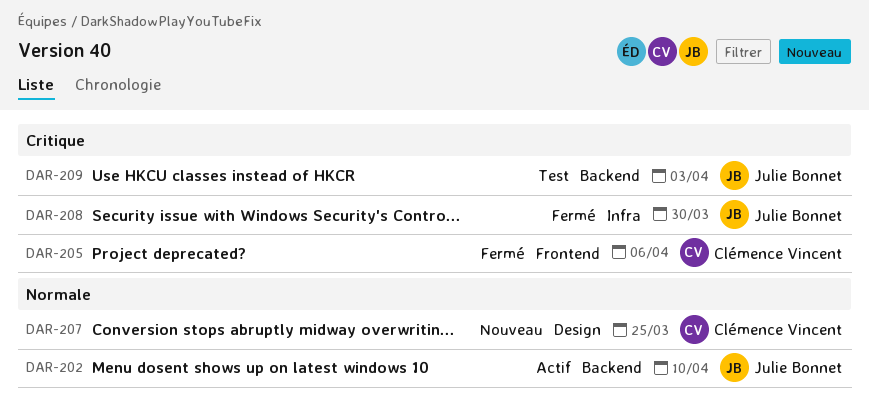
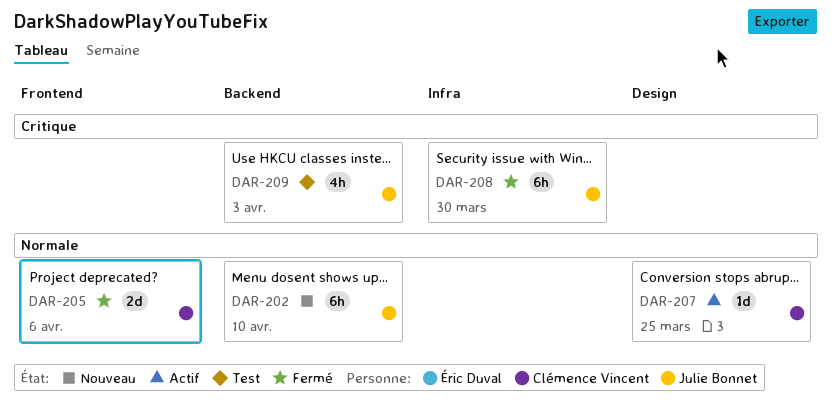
DAR-202, status: Actif -> Nouveau
DAR-205, priority: Critique -> Normale
DAR-207, status: Nouveau -> Actif

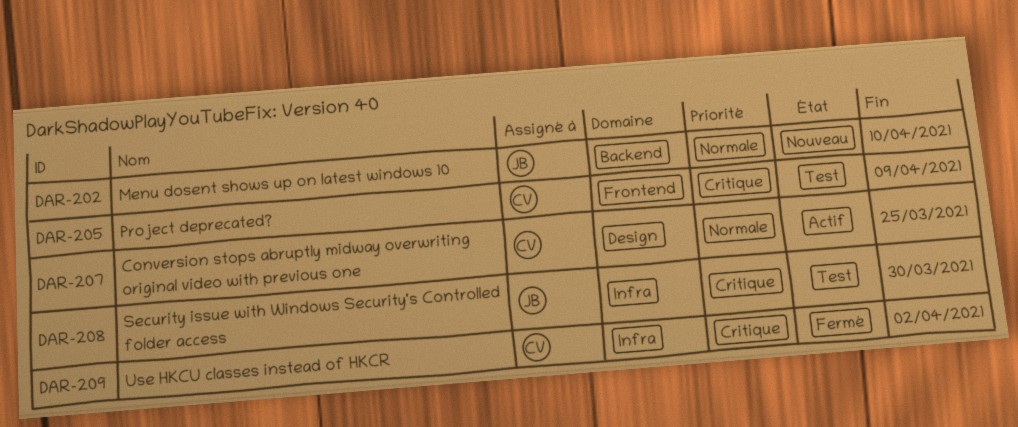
DAR-205, status: Fermé -> Test
DAR-205, priority: Normale -> Critique
DAR-205, due: Apr 6 -> Apr 9
DAR-208, status: Fermé -> Test
DAR-209, status: Test -> Fermé
DAR-209, owner: Julie Bonnet -> Clémence Vincent
DAR-209, label: Backend -> Infra
DAR-209, due: Apr 3 -> Apr 2

